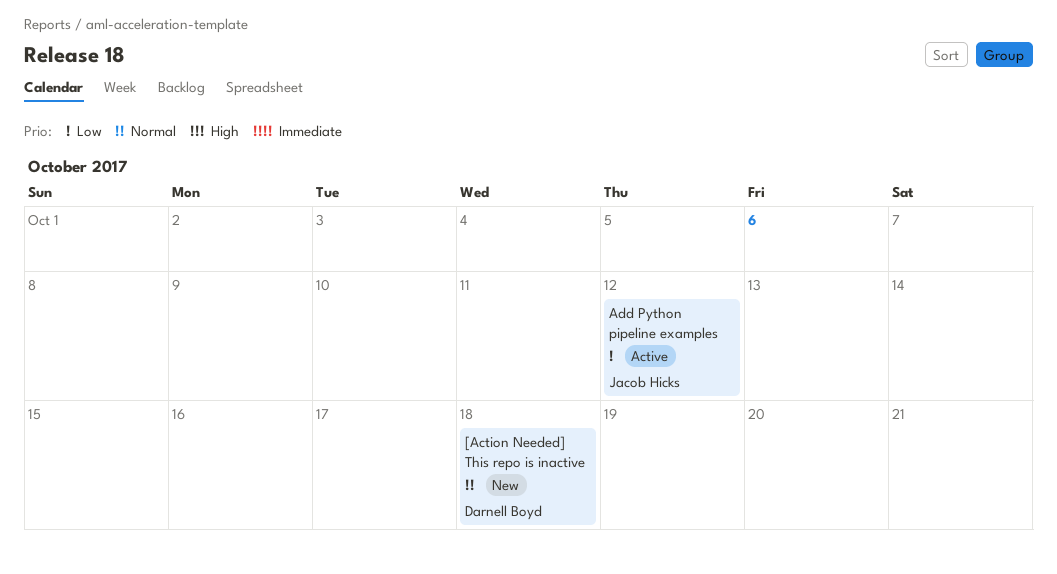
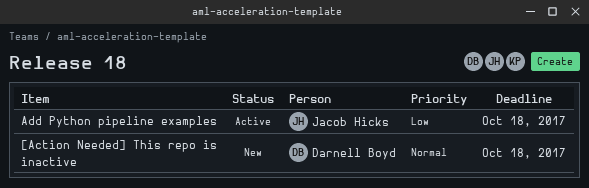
Add Python pipeline examples, due: Oct 12 -> Oct 18

